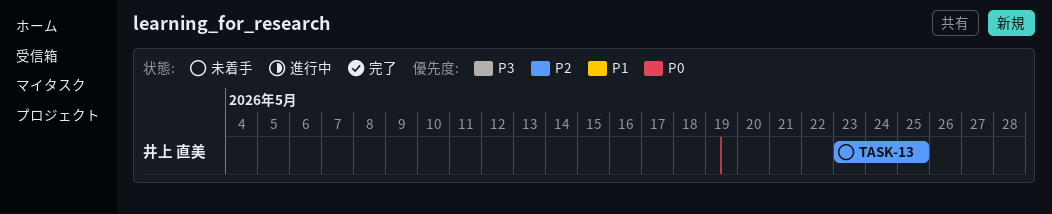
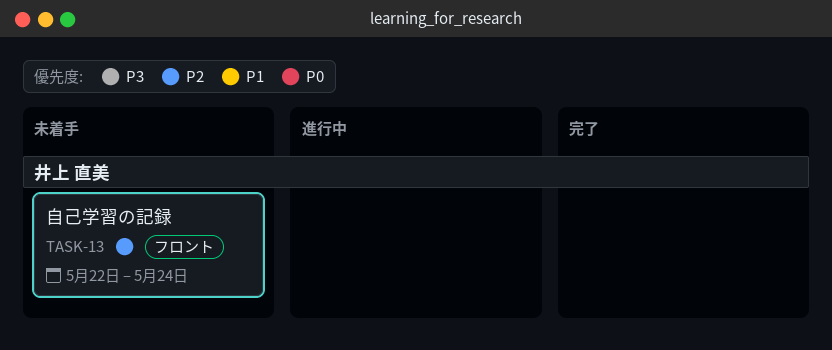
TASK-13, start: May 23 -> May 22
TASK-13, due: May 25 -> May 24

